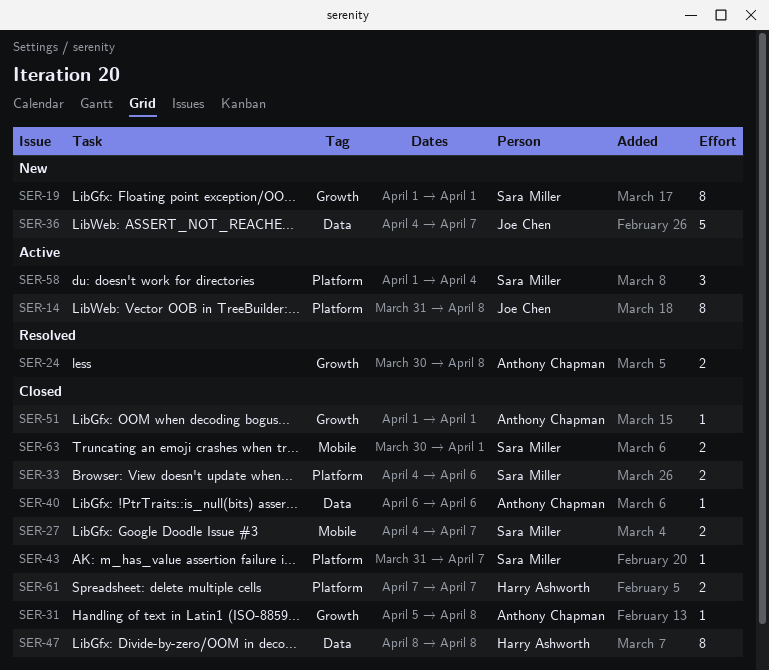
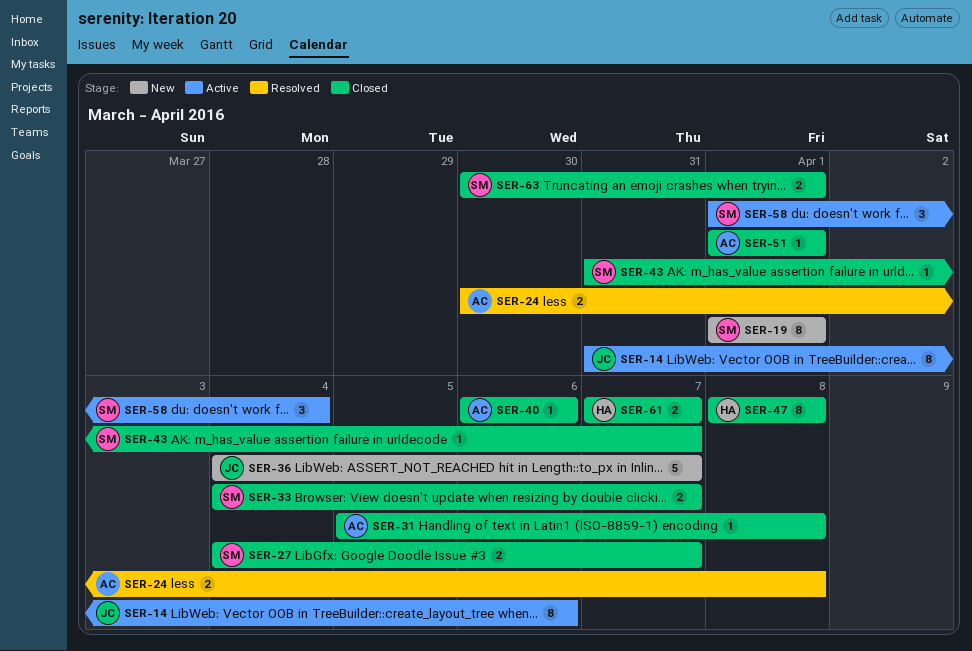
SER-14, due: Apr 8 -> Apr 6
SER-33, due: Apr 6 -> Apr 7

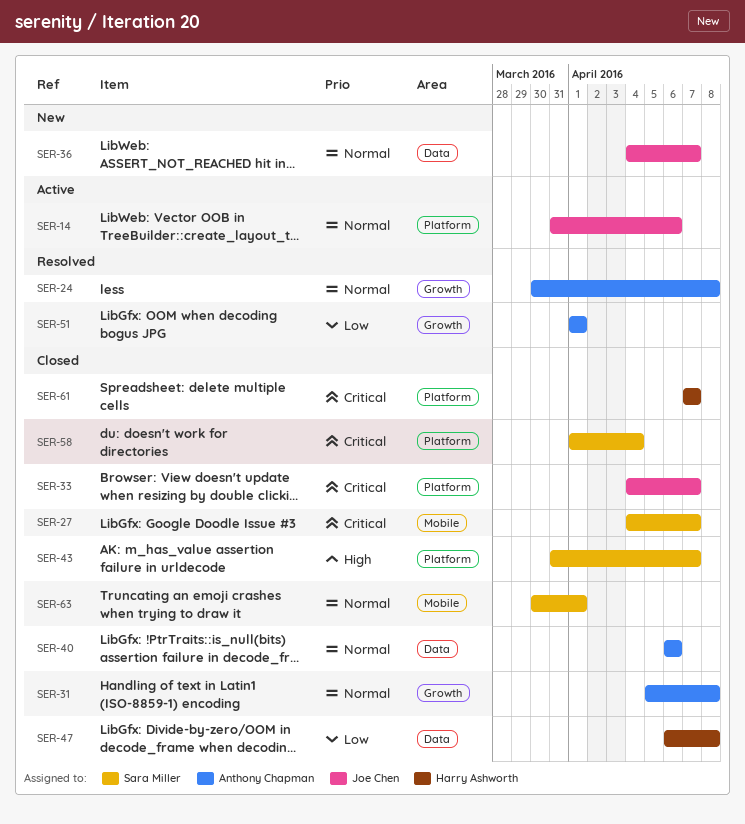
SER-19: present -> none
SER-33, owner: Sara Miller -> Joe Chen
SER-47, start: Apr 8 -> Apr 6
SER-51, status: Closed -> Resolved
SER-58, status: Active -> Closed

